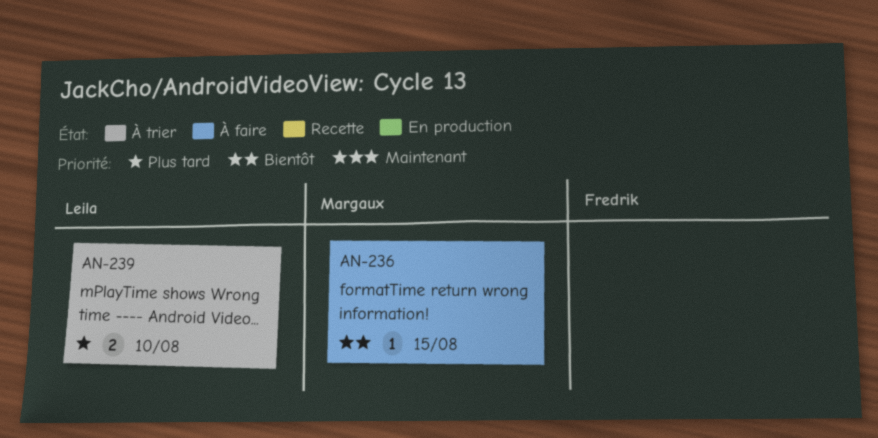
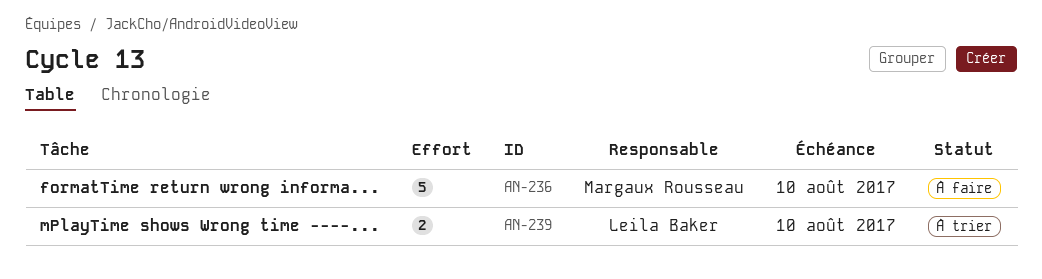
AN-236, estimate: 1 -> 5
AN-236, due: Aug 15 -> Aug 10

